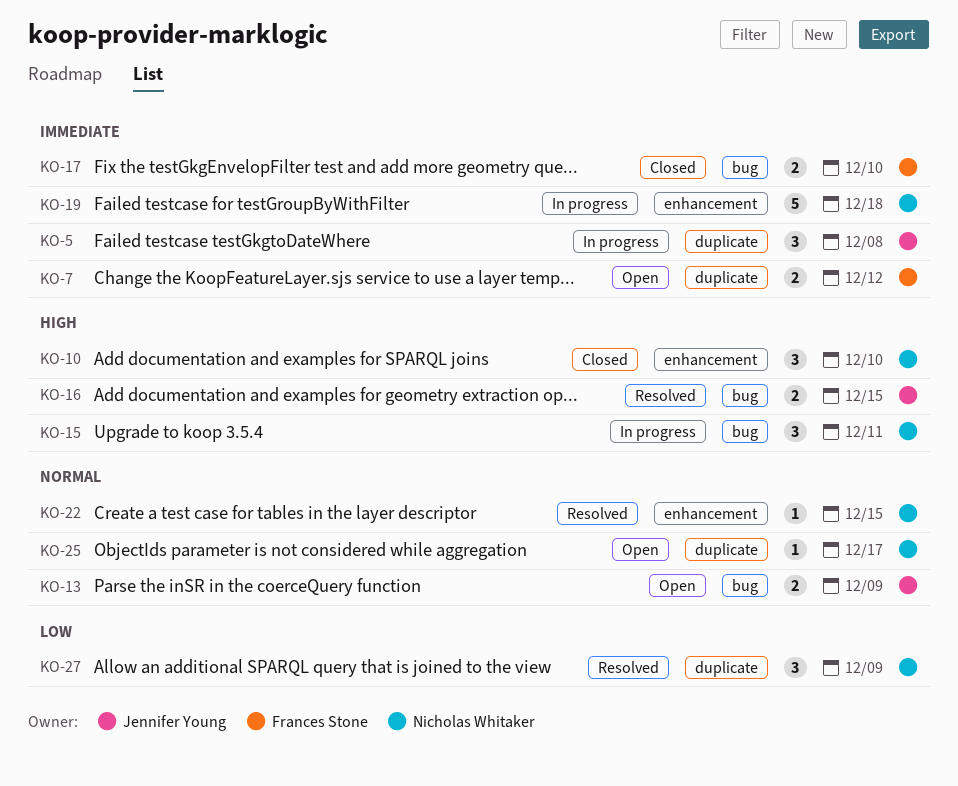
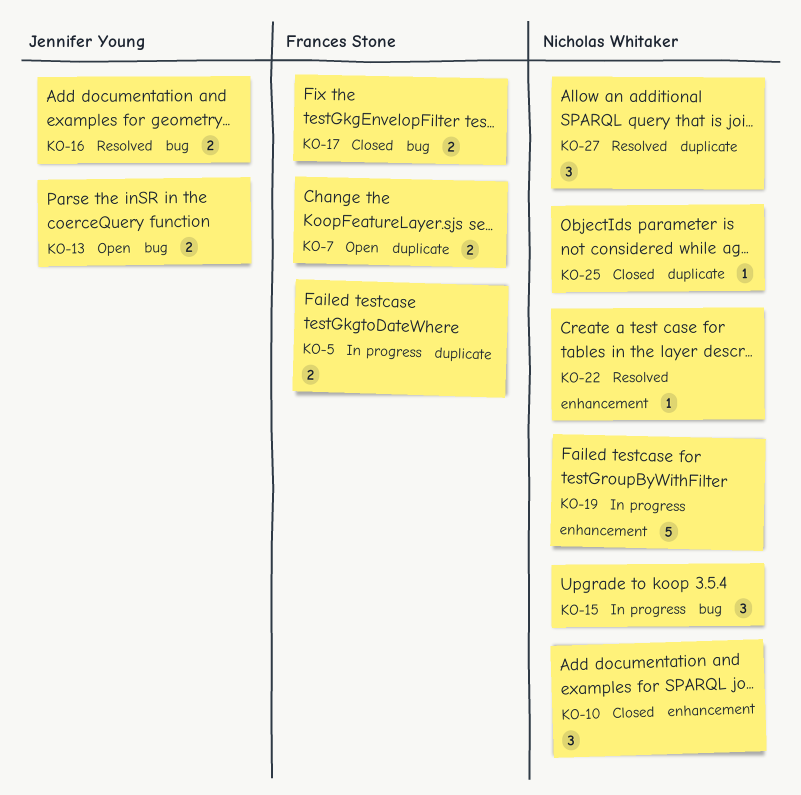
KO-5, owner: Jennifer Young -> Frances Stone
KO-5, estimate: 3 -> 2
KO-25, status: Open -> Closed

